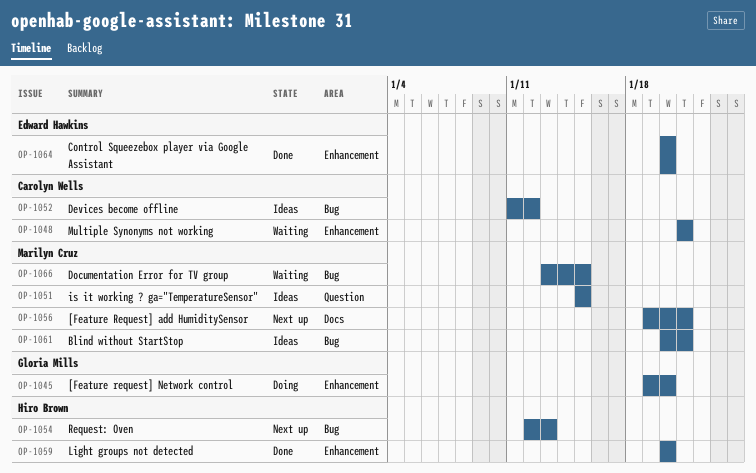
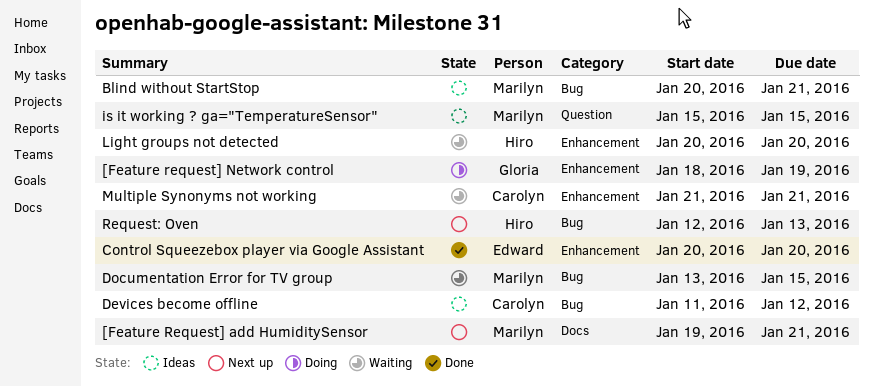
[Feature request] Network control, start: Jan 19 -> Jan 18
[Feature request] Network control, due: Jan 20 -> Jan 19
Light groups not detected, status: Done -> Waiting

